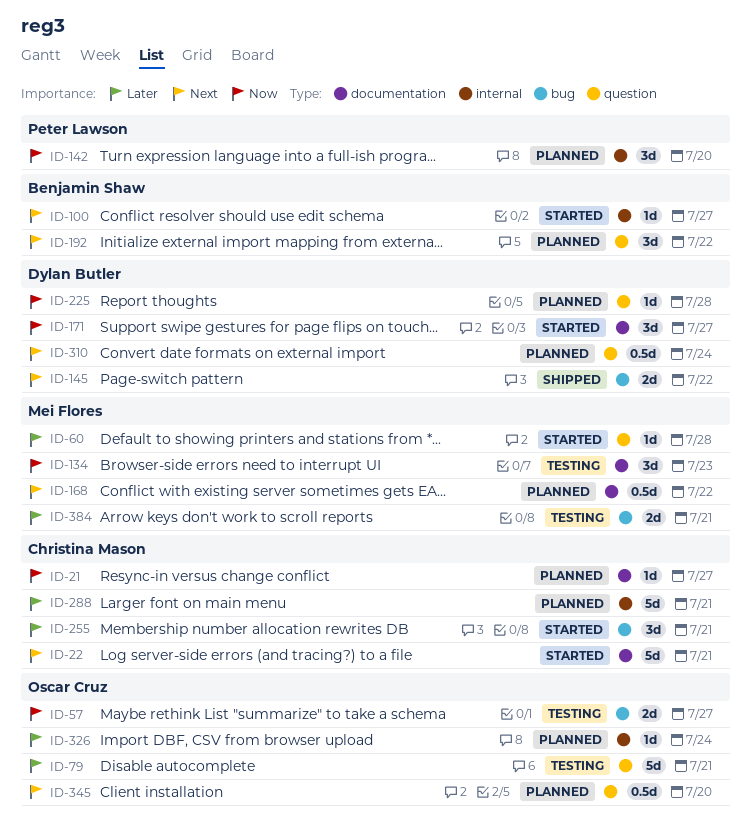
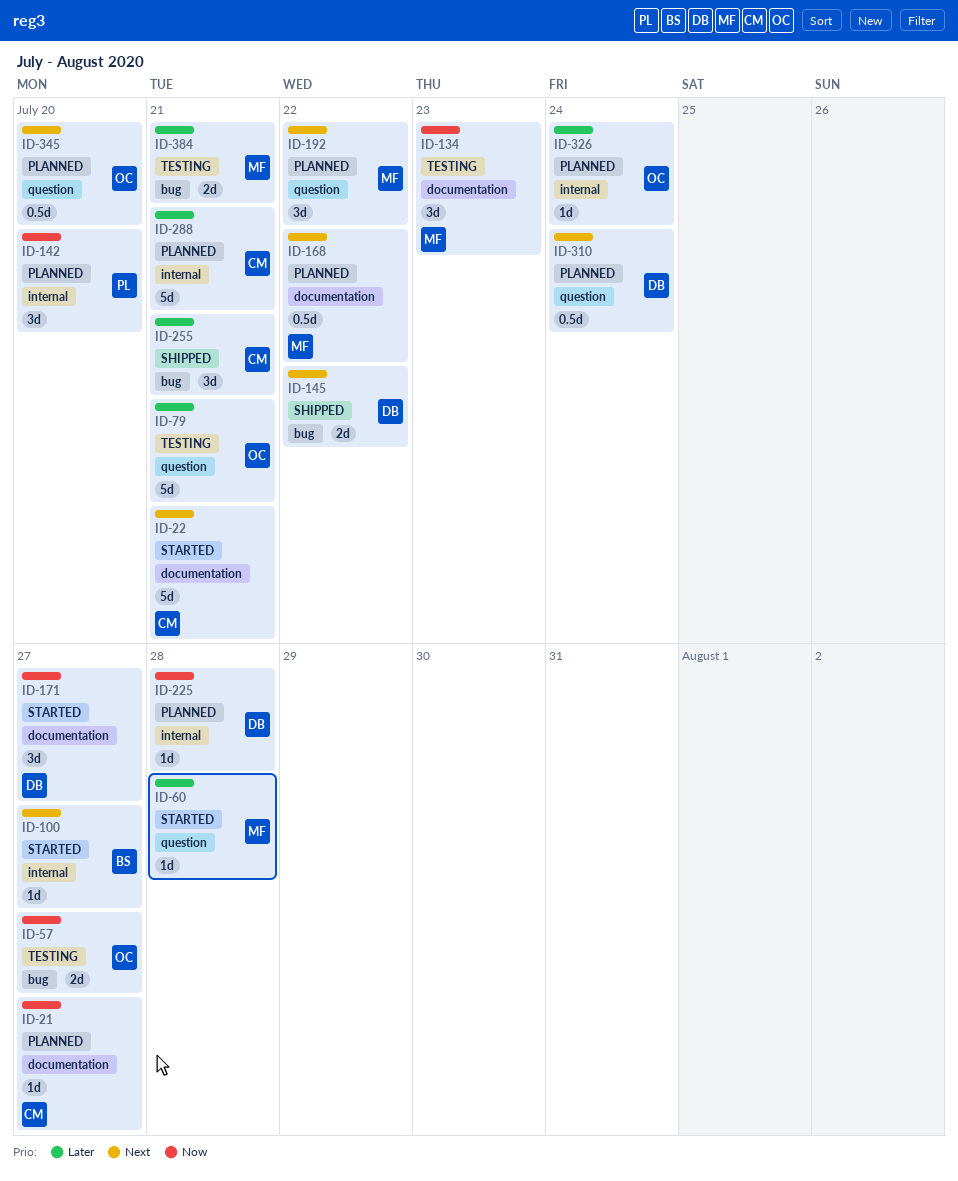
ID-192, owner: Benjamin Shaw -> Mei Flores
ID-225, label: question -> internal
ID-255, status: Started -> Shipped

